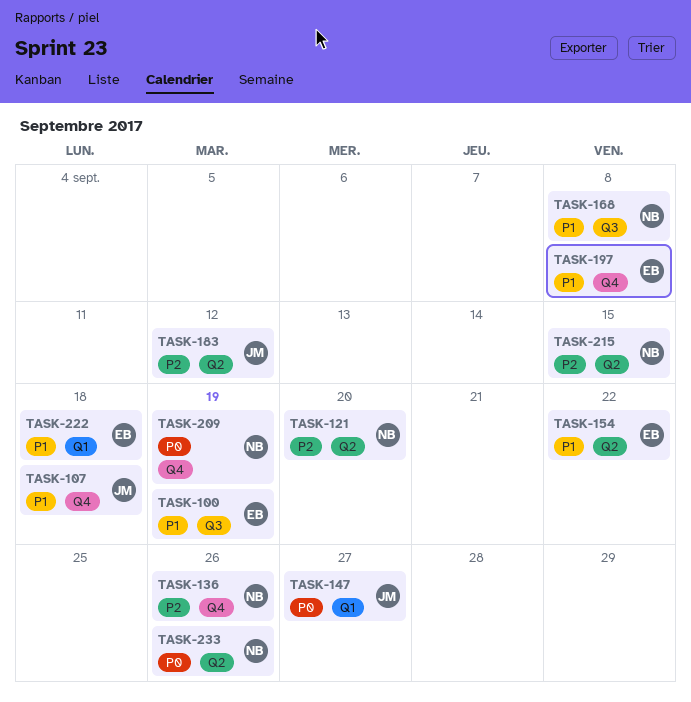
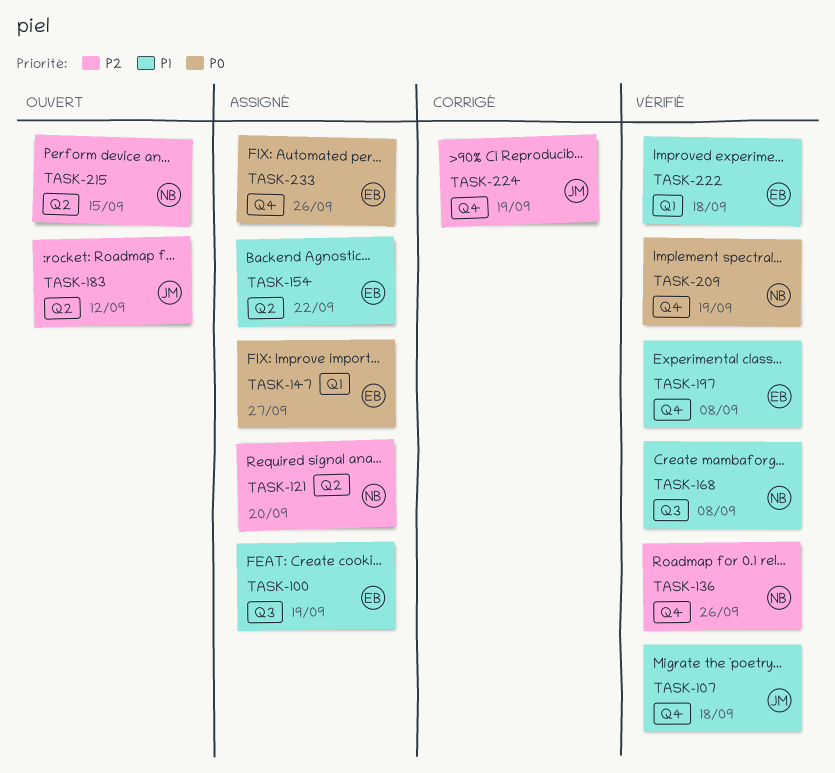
TASK-147, owner: JM -> EB
TASK-224: none -> present
TASK-233, owner: NB -> EB
TASK-233, label: Q2 -> Q4

